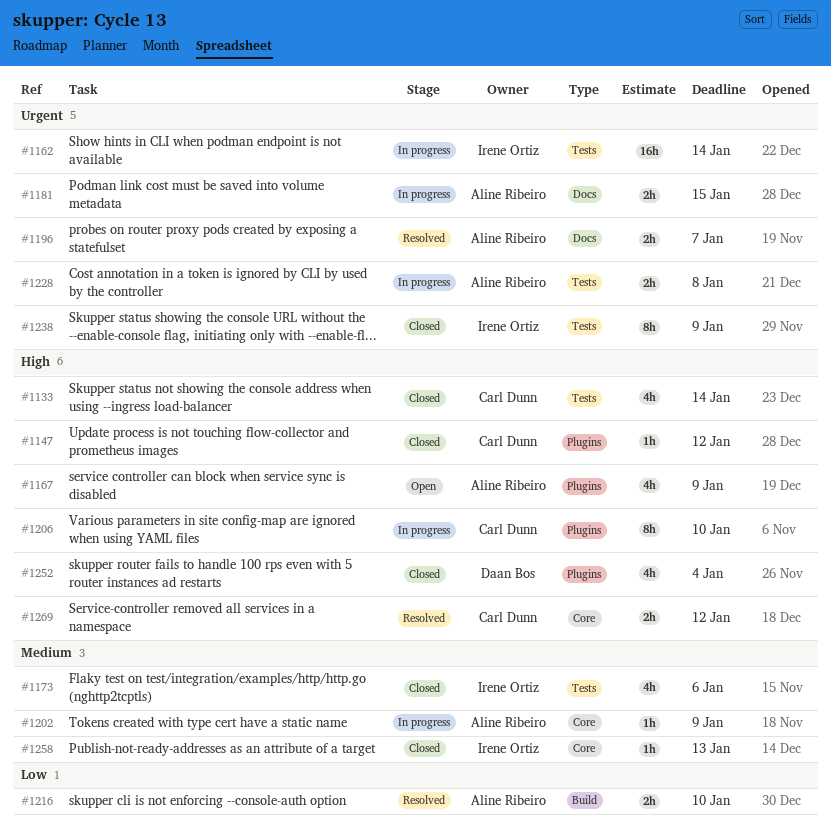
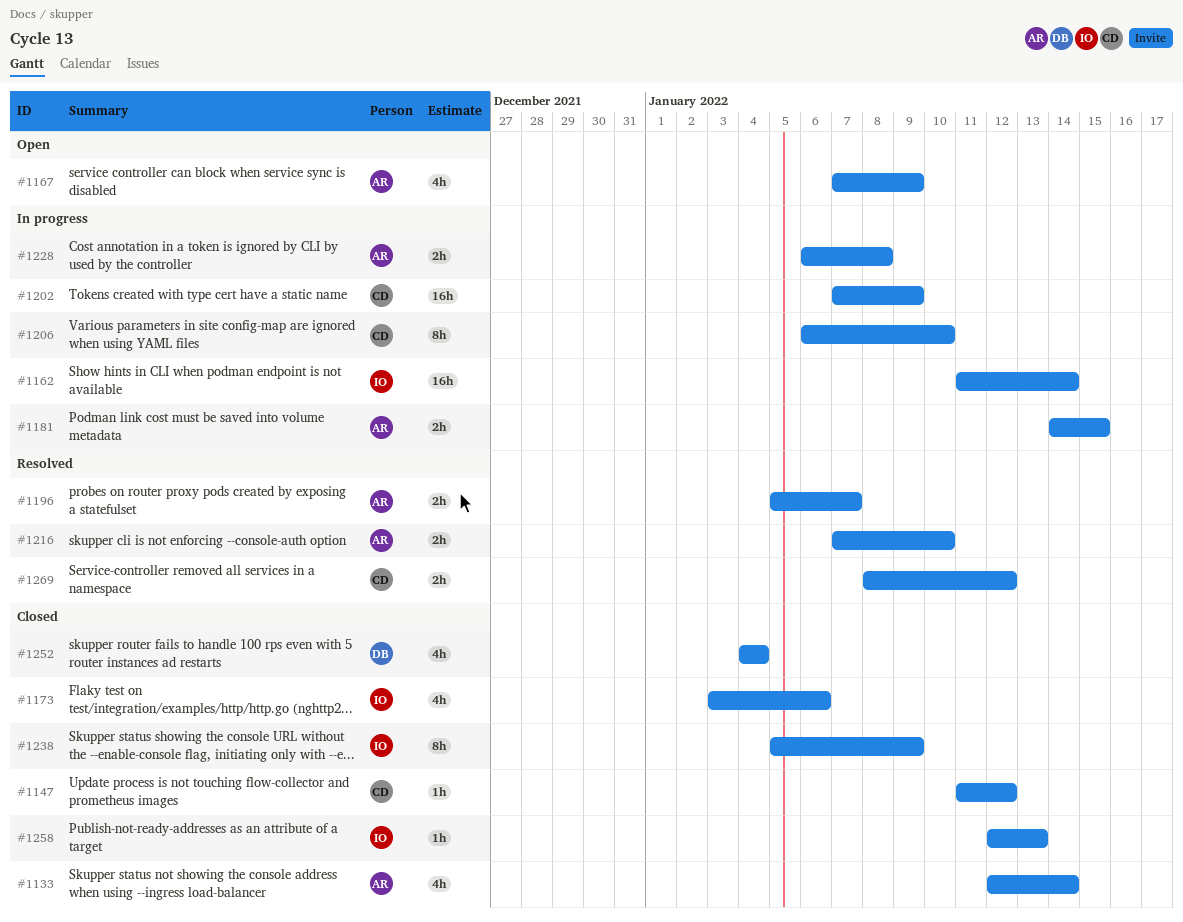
#1133, owner: Carl Dunn -> Aline Ribeiro
#1202, owner: Aline Ribeiro -> Carl Dunn
#1202, estimate: 1h -> 16h

